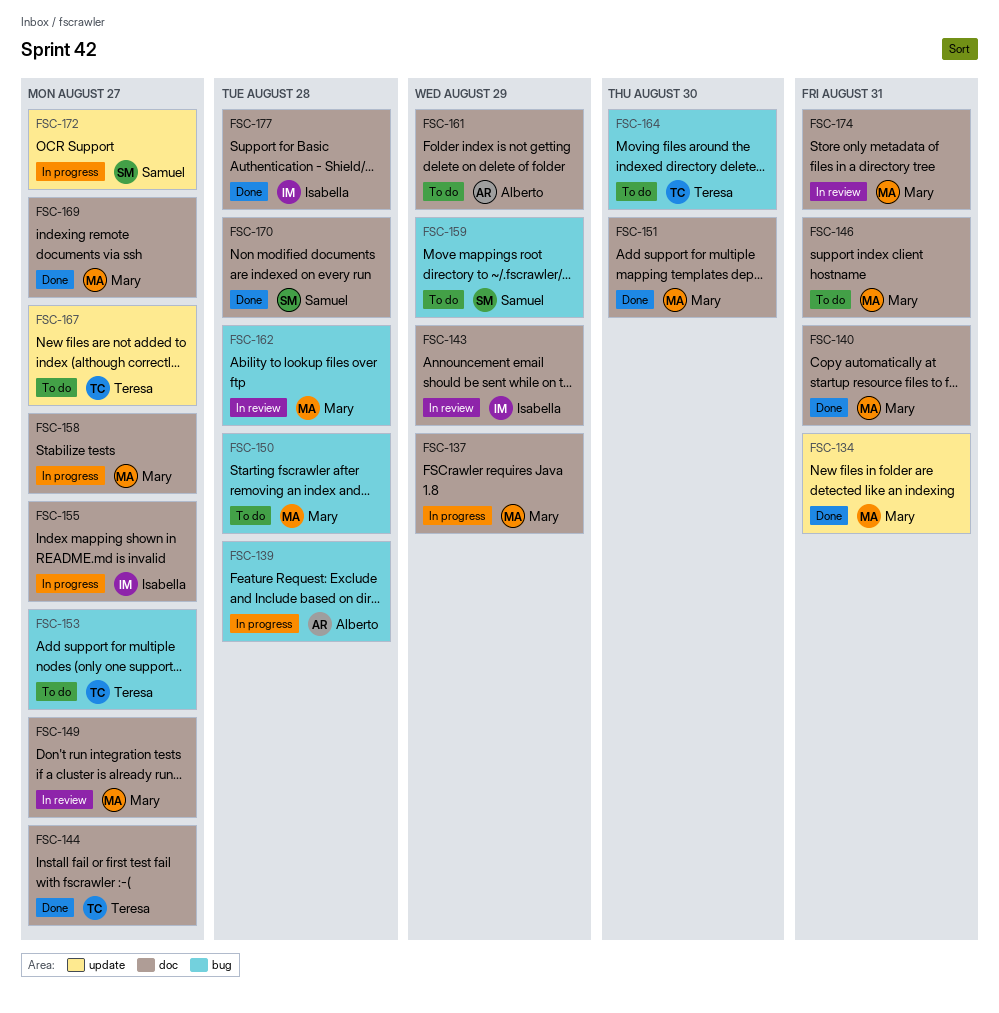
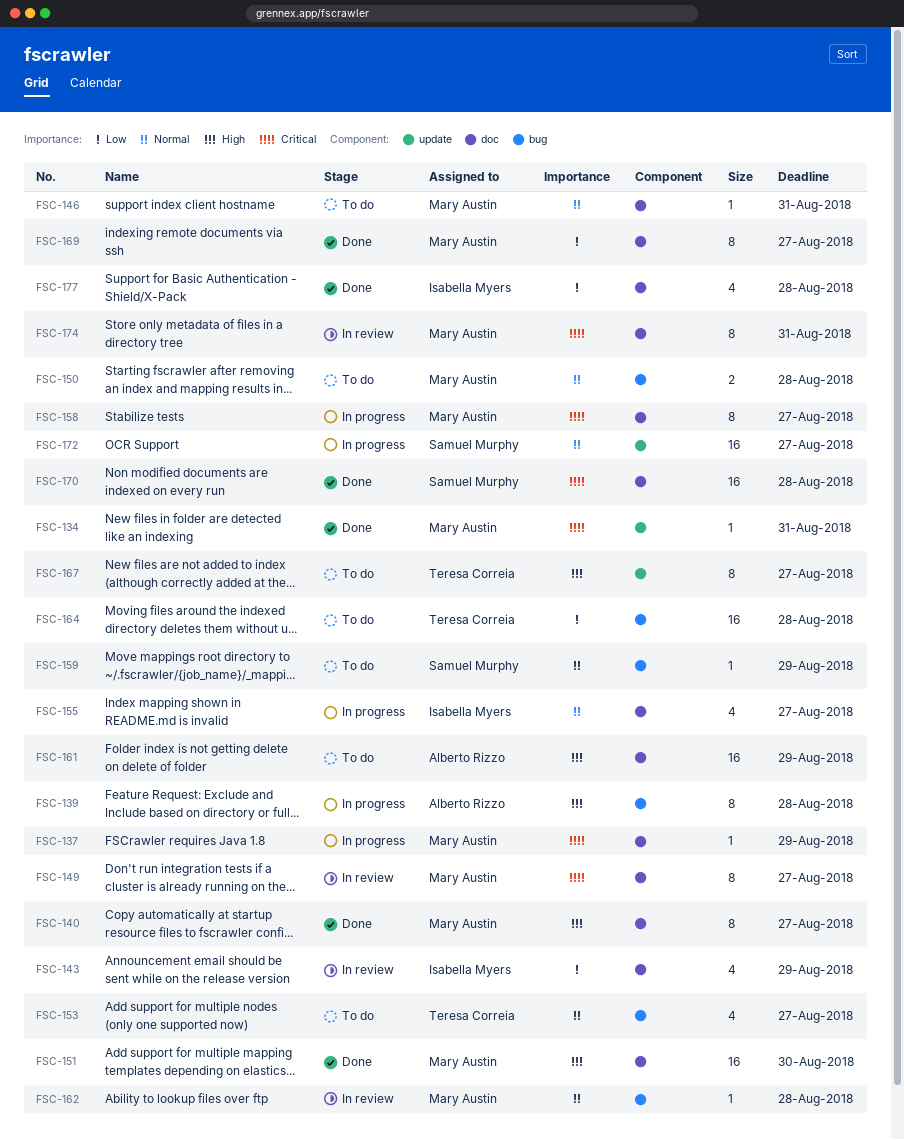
FSC-140, due: Aug 31 -> Aug 27
FSC-144: present -> none
FSC-164, due: Aug 30 -> Aug 28

